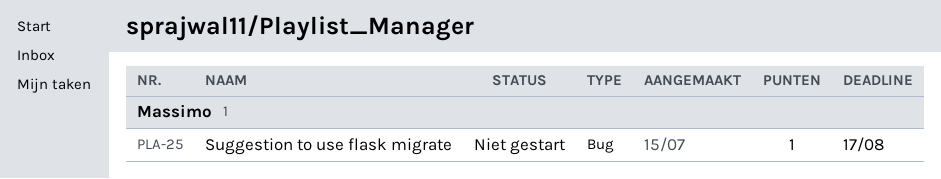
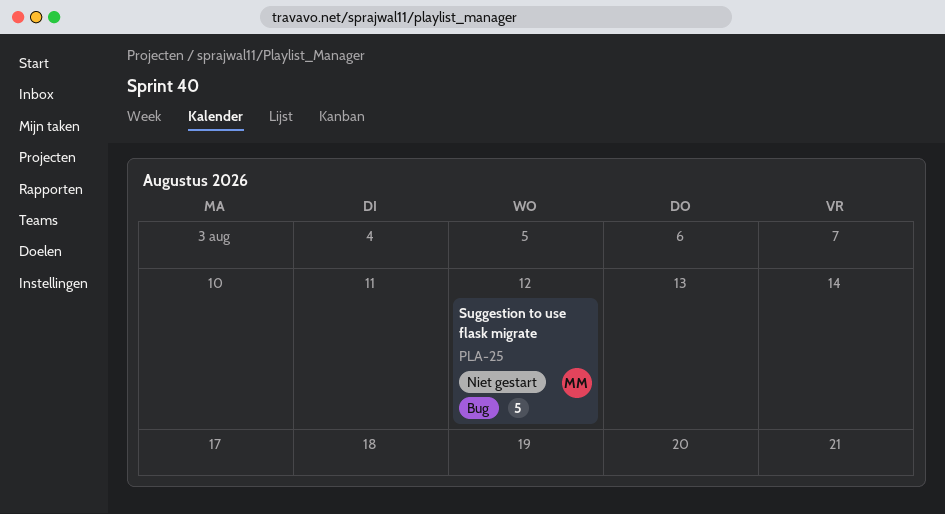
PLA-25, estimate: 1 -> 5
PLA-25, due: Aug 17 -> Aug 12

